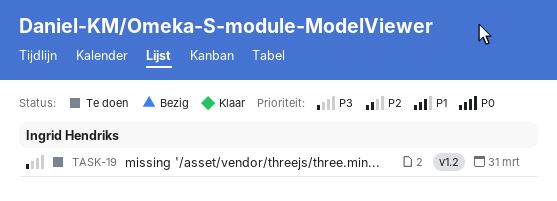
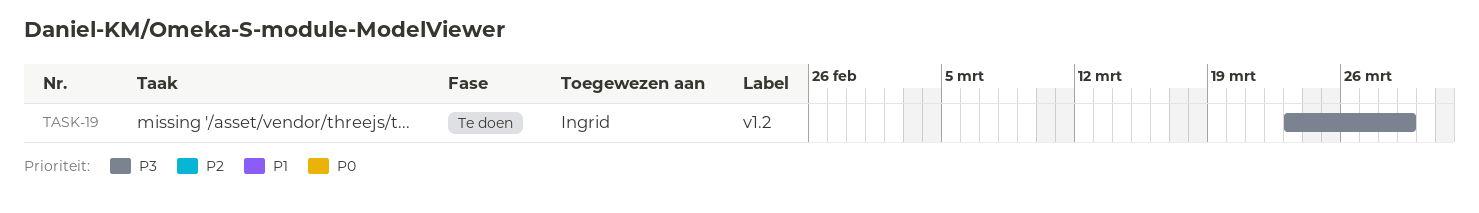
TASK-19, due: Mar 31 -> Mar 29

